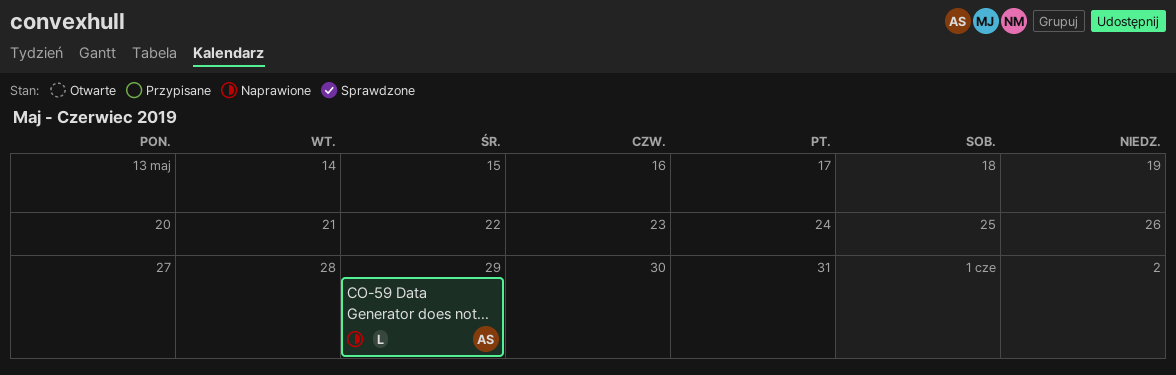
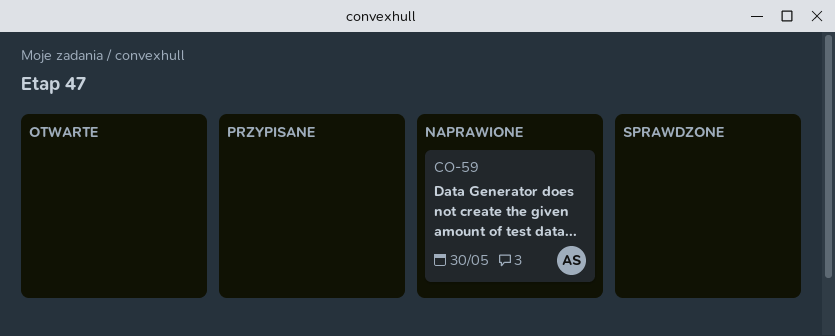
CO-59, due: May 29 -> May 30

